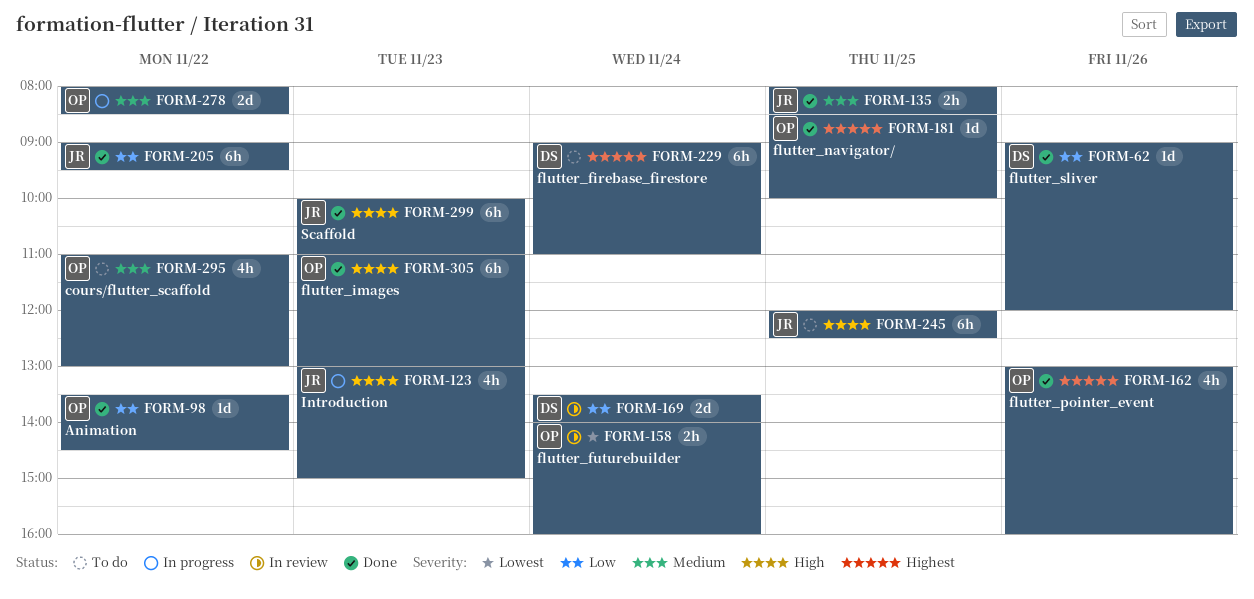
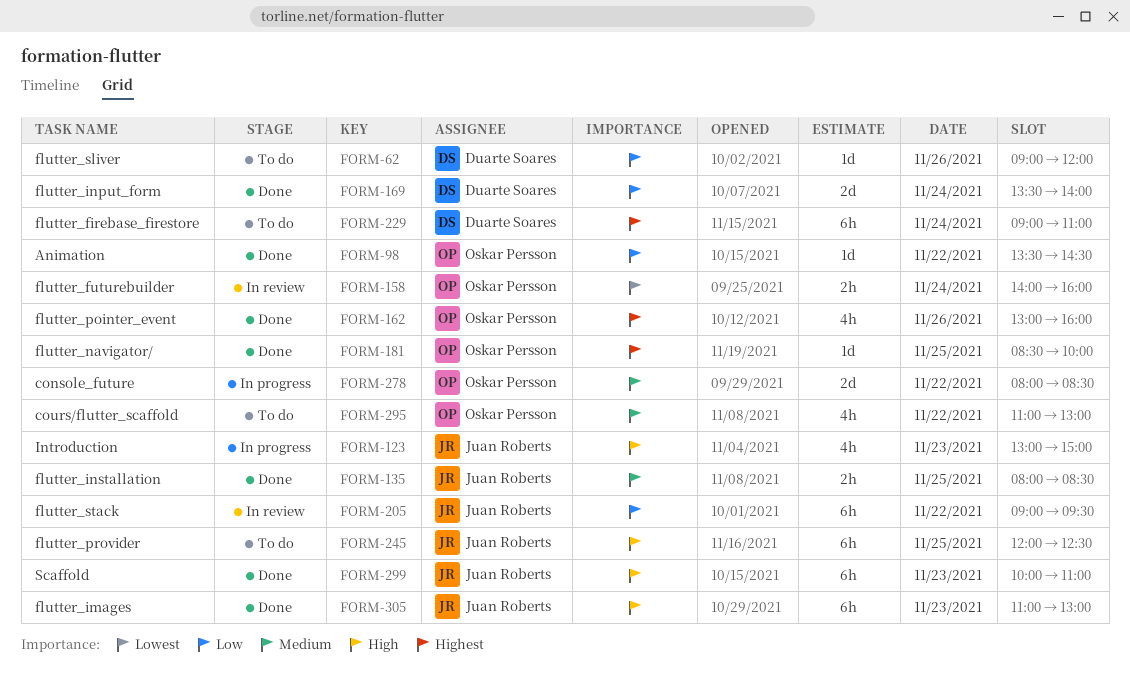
FORM-62, status: Done -> To do
FORM-169, status: In review -> Done
FORM-205, status: Done -> In review
FORM-305, owner: Oskar Persson -> Juan Roberts

